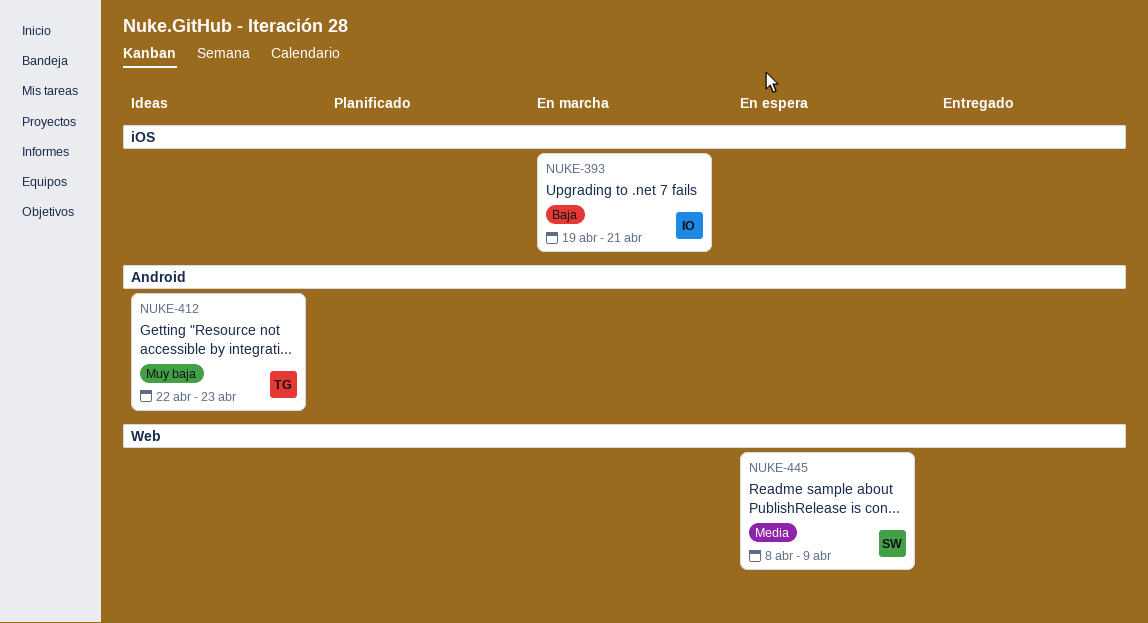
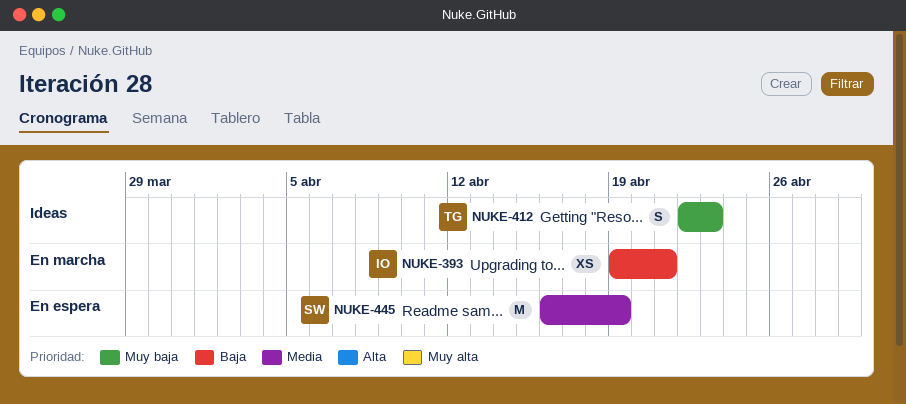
NUKE-445, start: Apr 8 -> Apr 16
NUKE-445, due: Apr 9 -> Apr 19

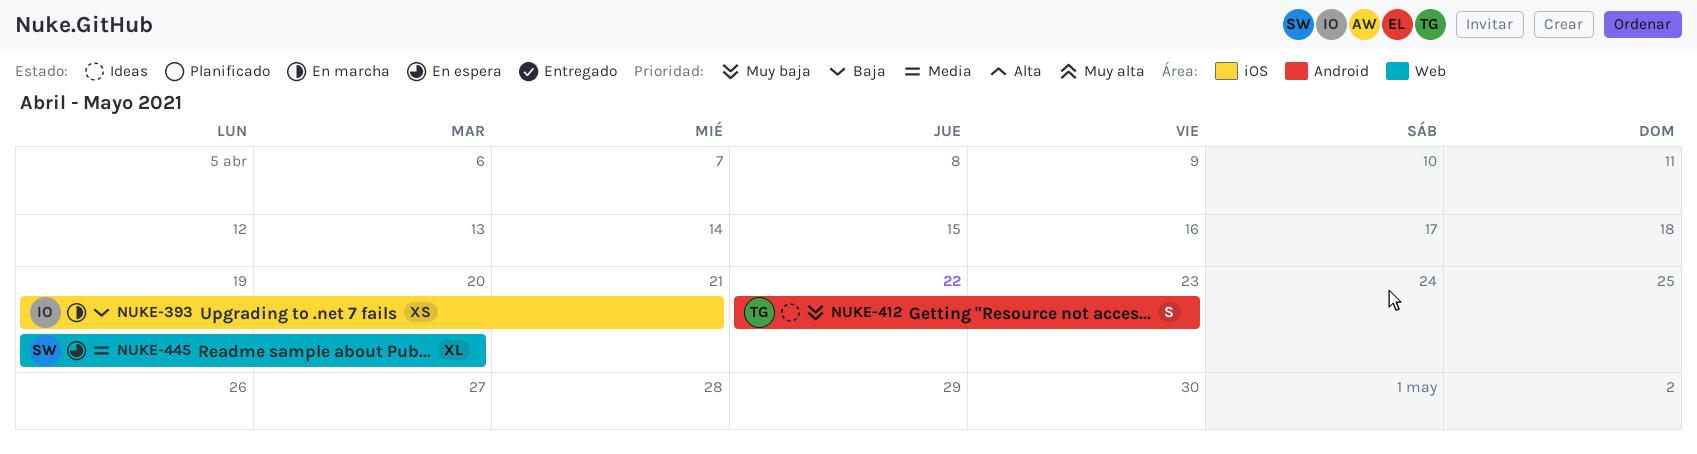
NUKE-445, estimate: M -> XL
NUKE-445, start: Apr 16 -> Apr 19
NUKE-445, due: Apr 19 -> Apr 20

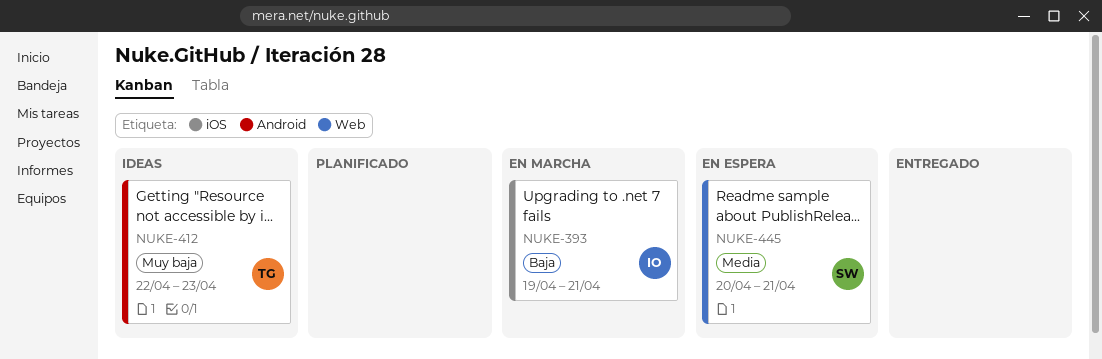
NUKE-445, start: Apr 19 -> Apr 20
NUKE-445, due: Apr 20 -> Apr 21

